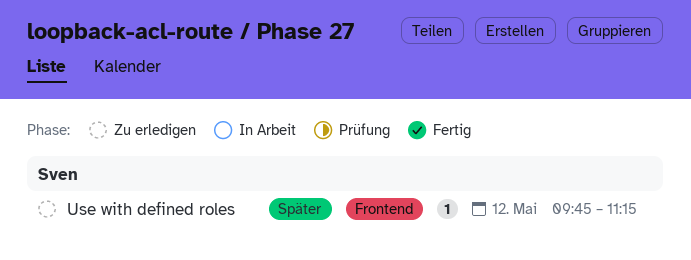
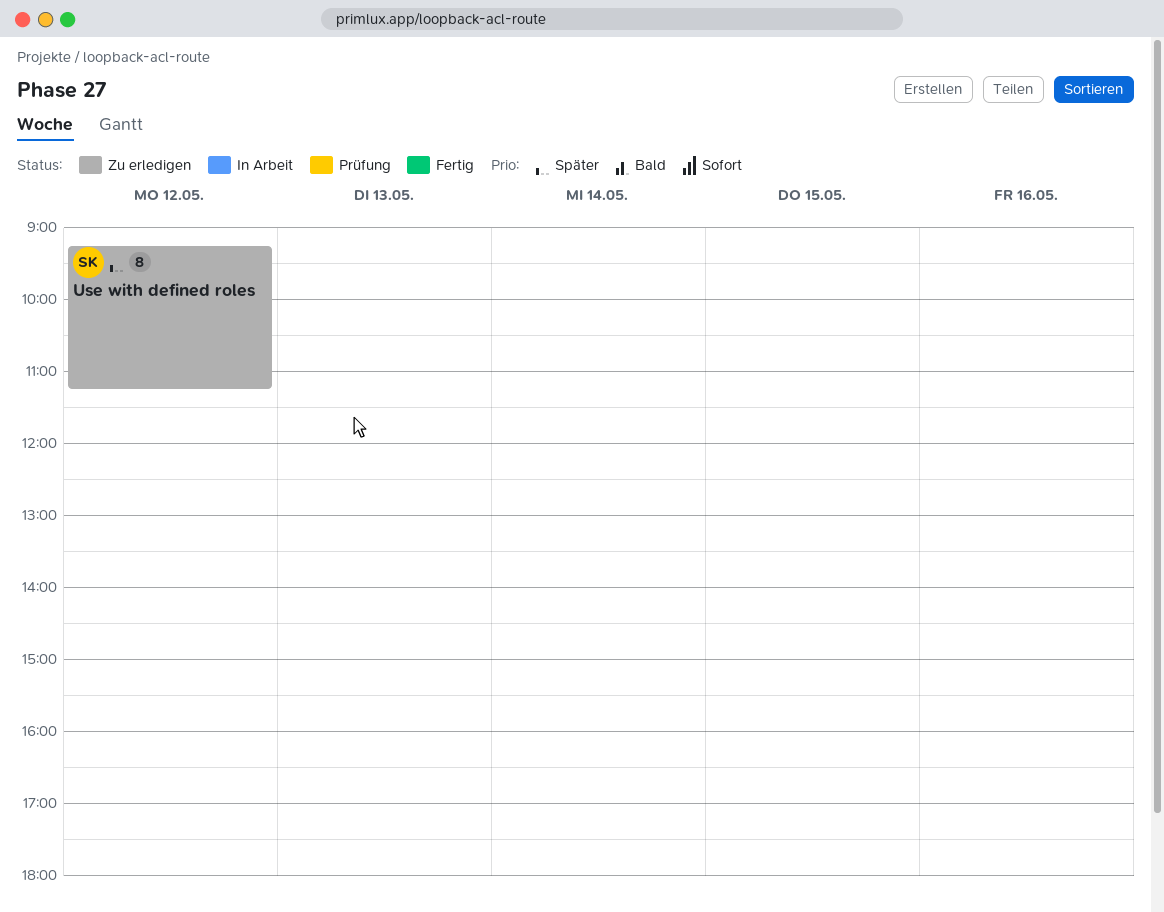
Use with defined roles, estimate: 1 -> 8
Use with defined roles, begins: 09:45 -> 09:15

